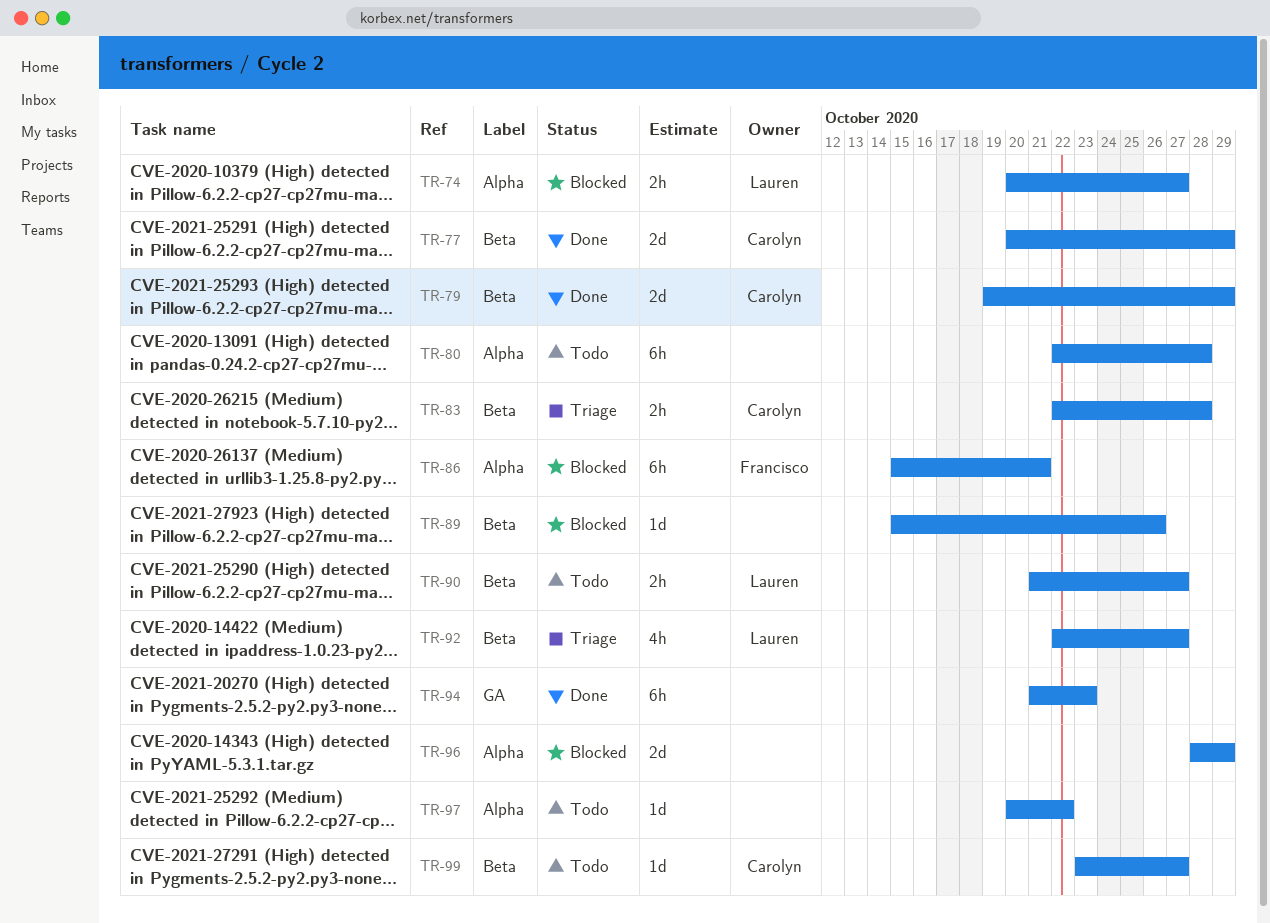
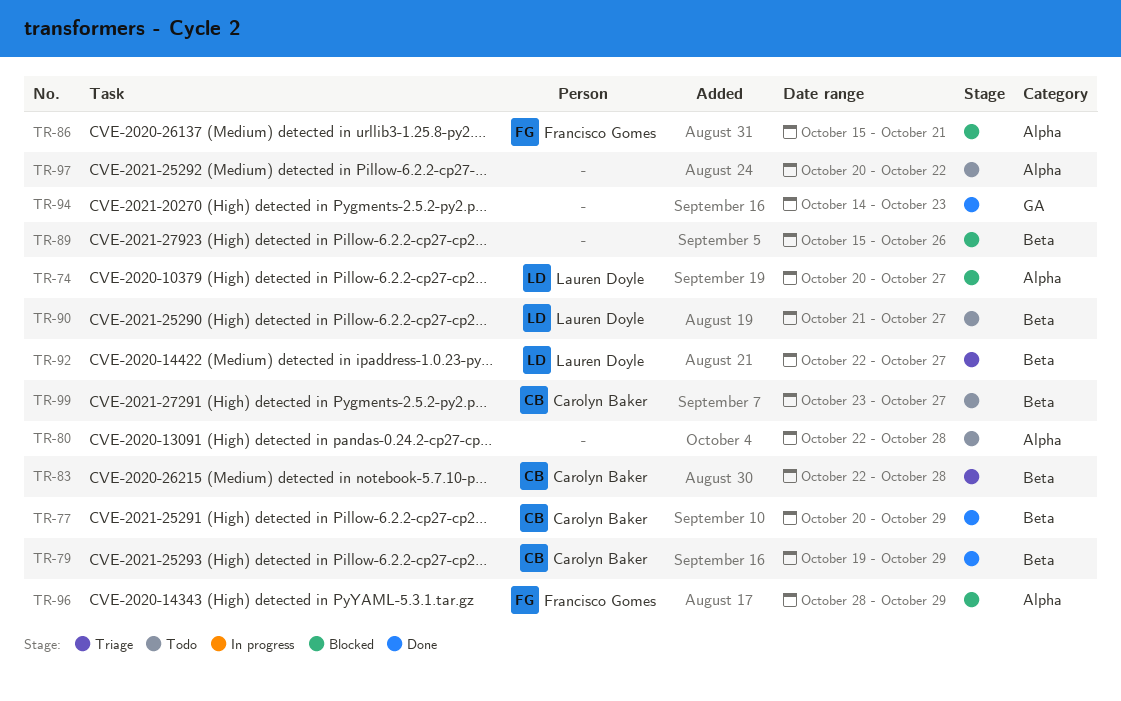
TR-94, start: Oct 21 -> Oct 14
TR-96, owner: none -> Francisco Gomes

